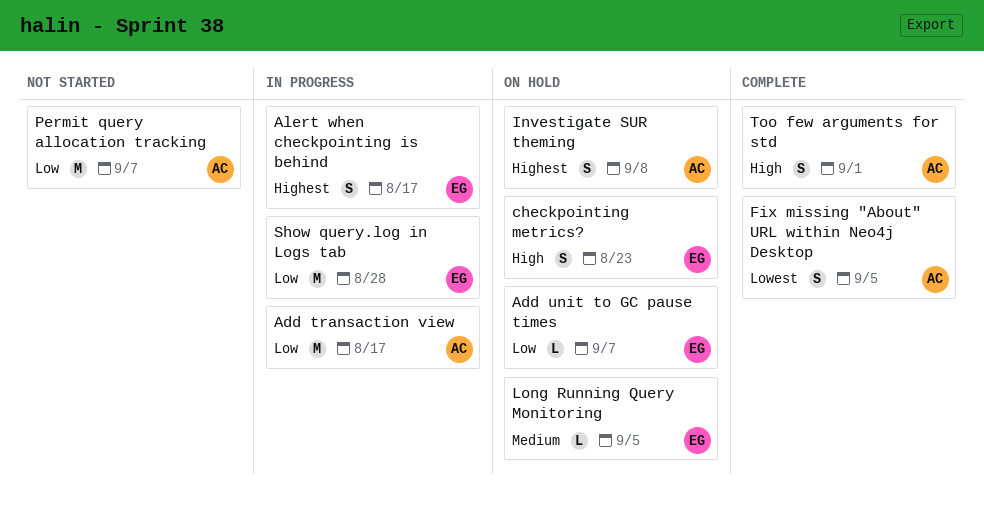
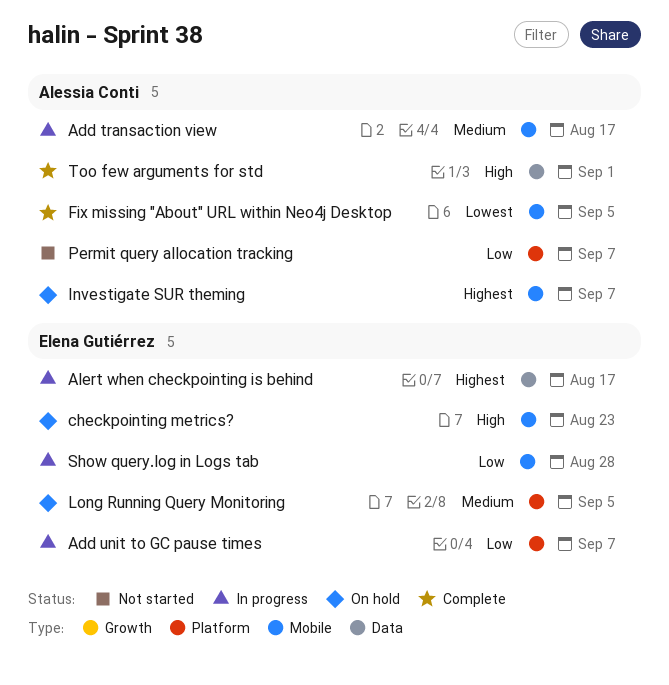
Add transaction view, priority: Low -> Medium
Add unit to GC pause times, status: On hold -> In progress
Investigate SUR theming, due: Sep 8 -> Sep 7

